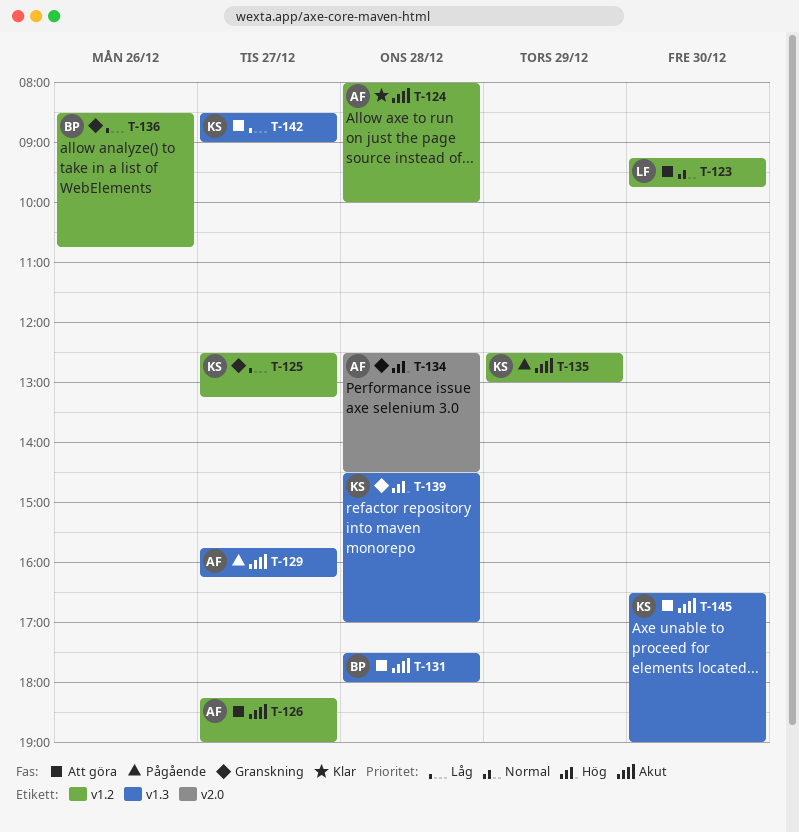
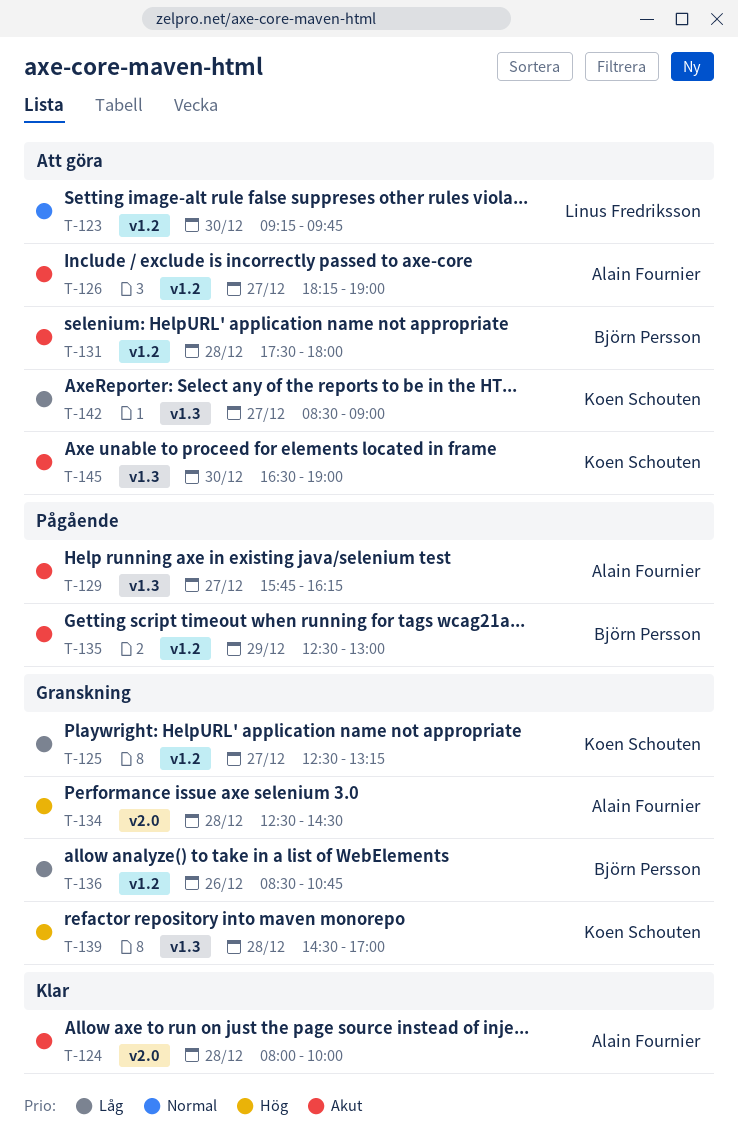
T-124, label: v1.2 -> v2.0
T-131, label: v1.3 -> v1.2
T-135, owner: Koen Schouten -> Björn Persson

